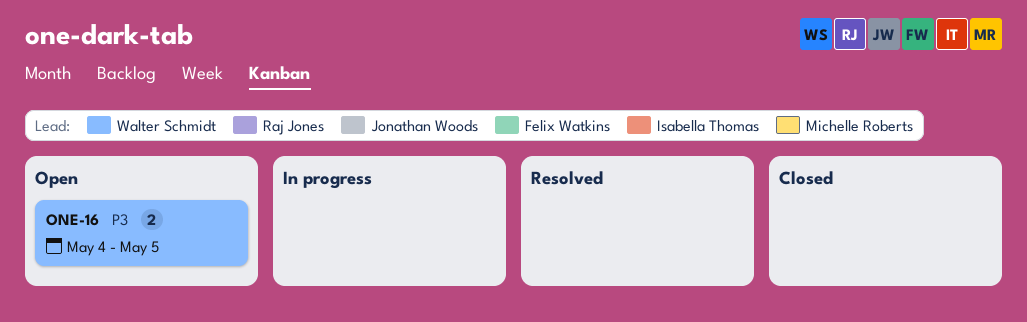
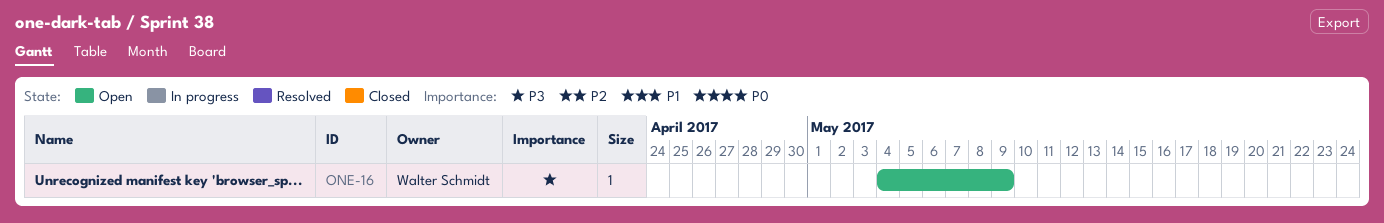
ONE-16, estimate: 2 -> 1
ONE-16, due: May 5 -> May 9

